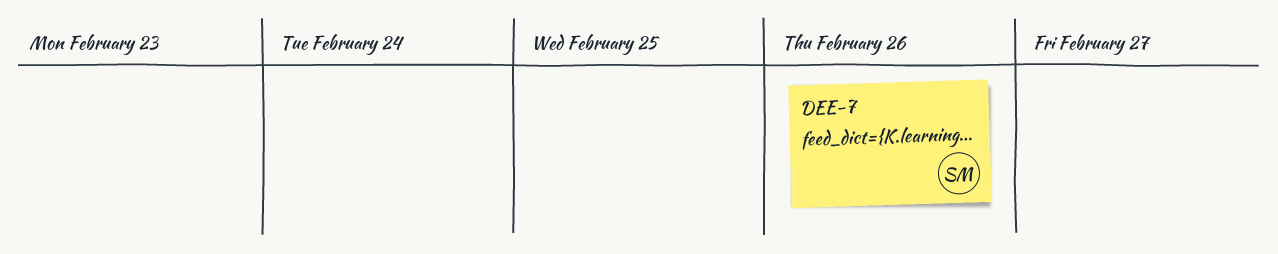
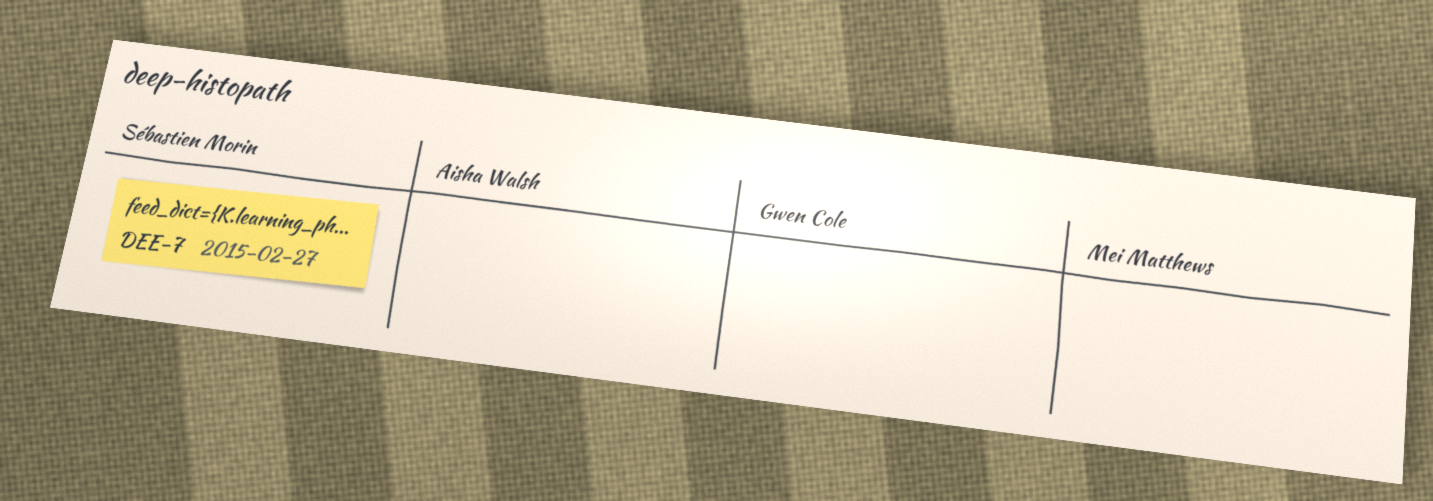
DEE-7, due: Feb 26 -> Feb 27

